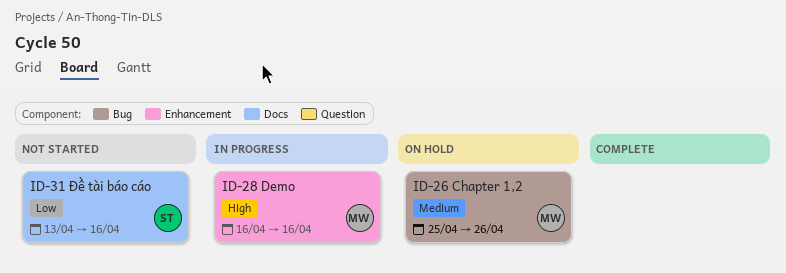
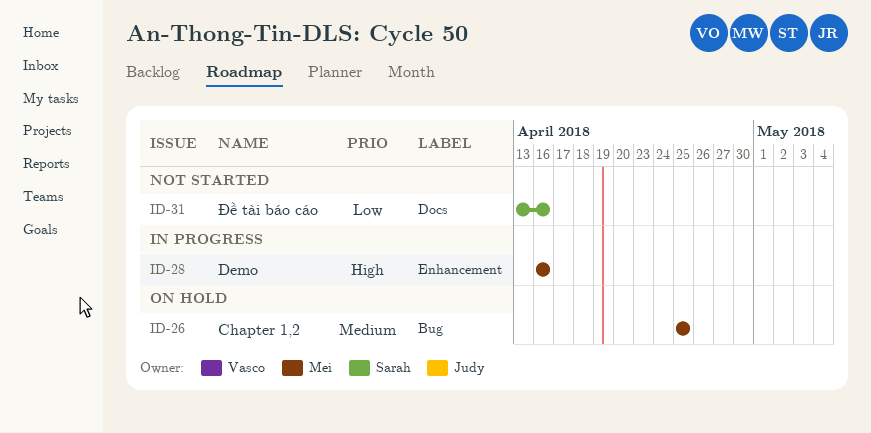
ID-26, due: Apr 26 -> Apr 25

